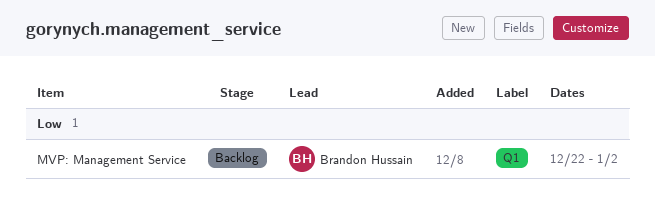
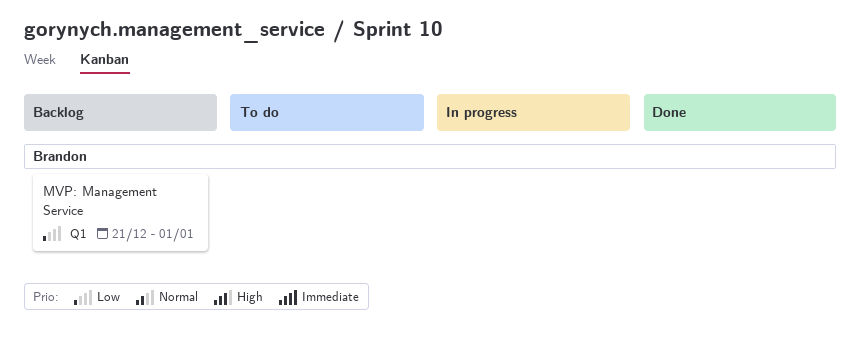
MVP: Management Service, start: Dec 22 -> Dec 21
MVP: Management Service, due: Jan 2 -> Jan 1

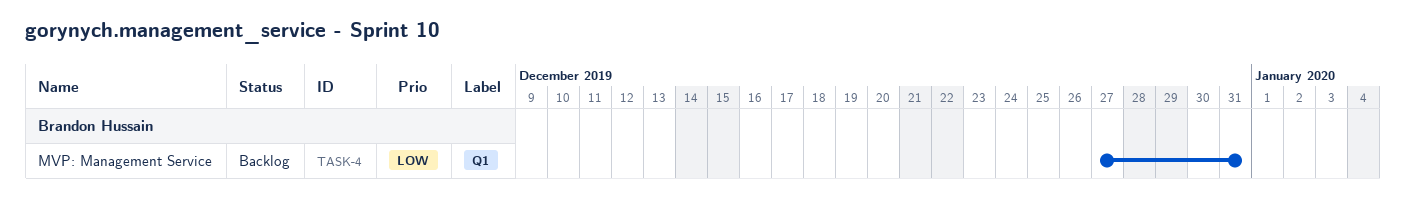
MVP: Management Service, start: Dec 21 -> Dec 27
MVP: Management Service, due: Jan 1 -> Dec 31

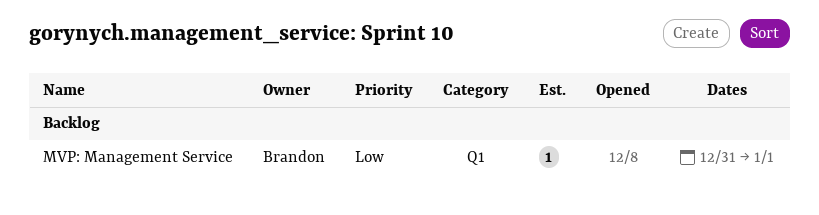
MVP: Management Service, start: Dec 27 -> Dec 31
MVP: Management Service, due: Dec 31 -> Jan 1

